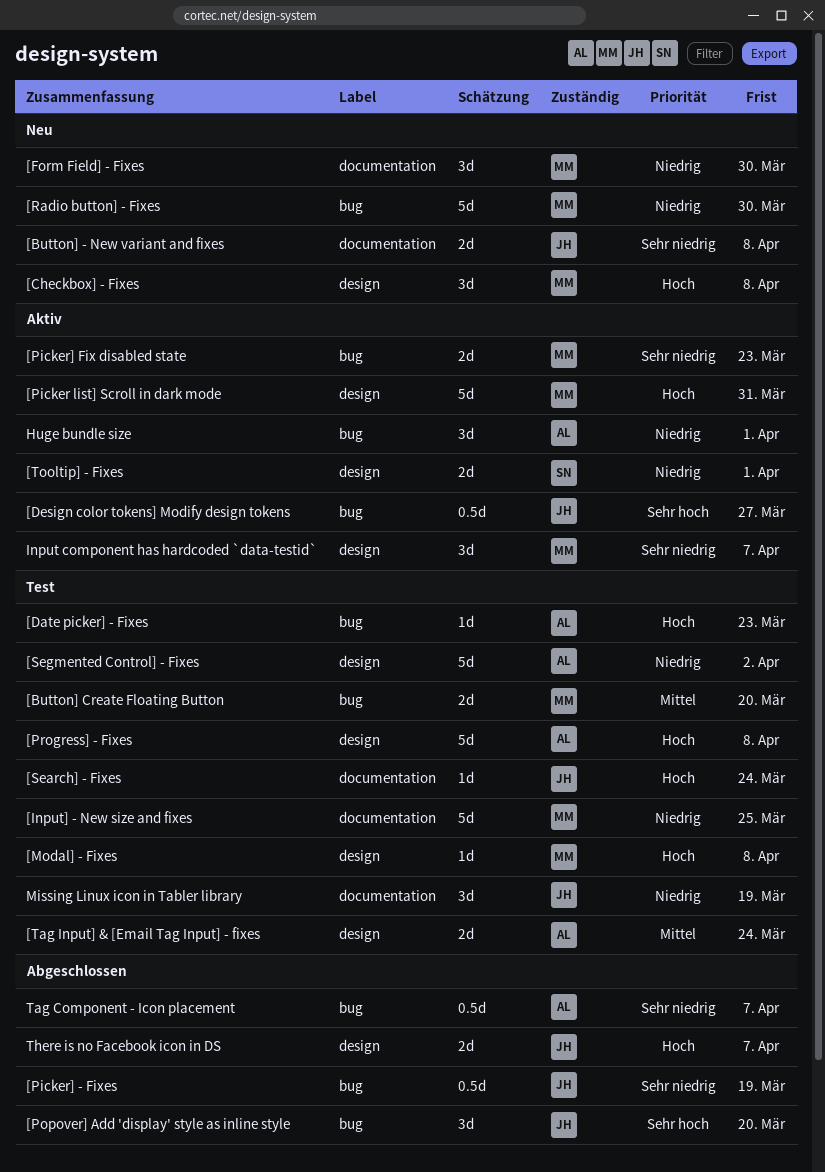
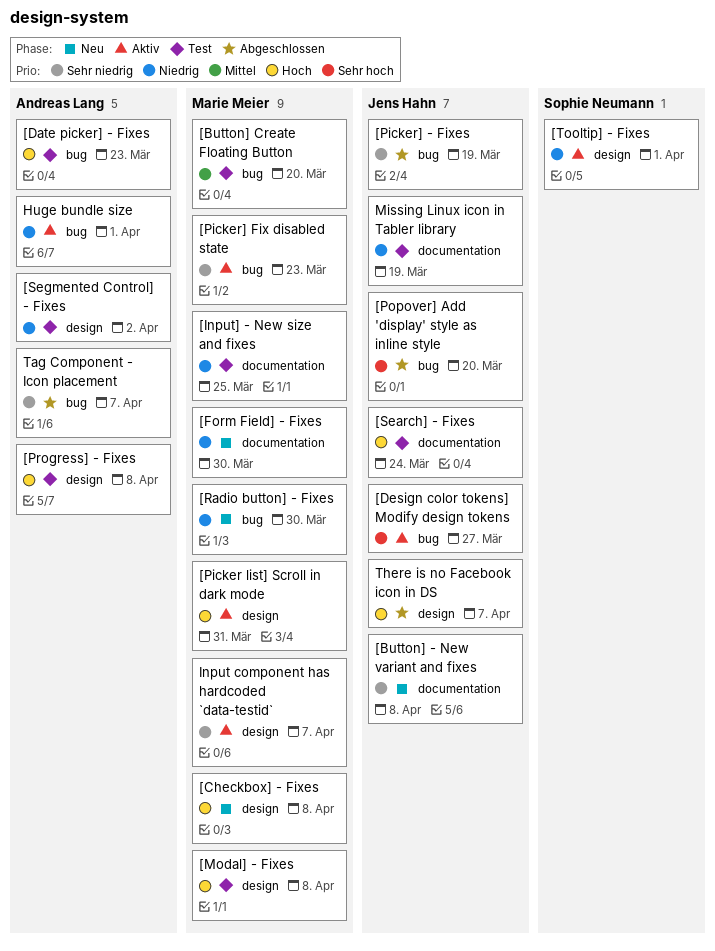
[Tag Input] & [Email Tag Input] - fixes: present -> none

